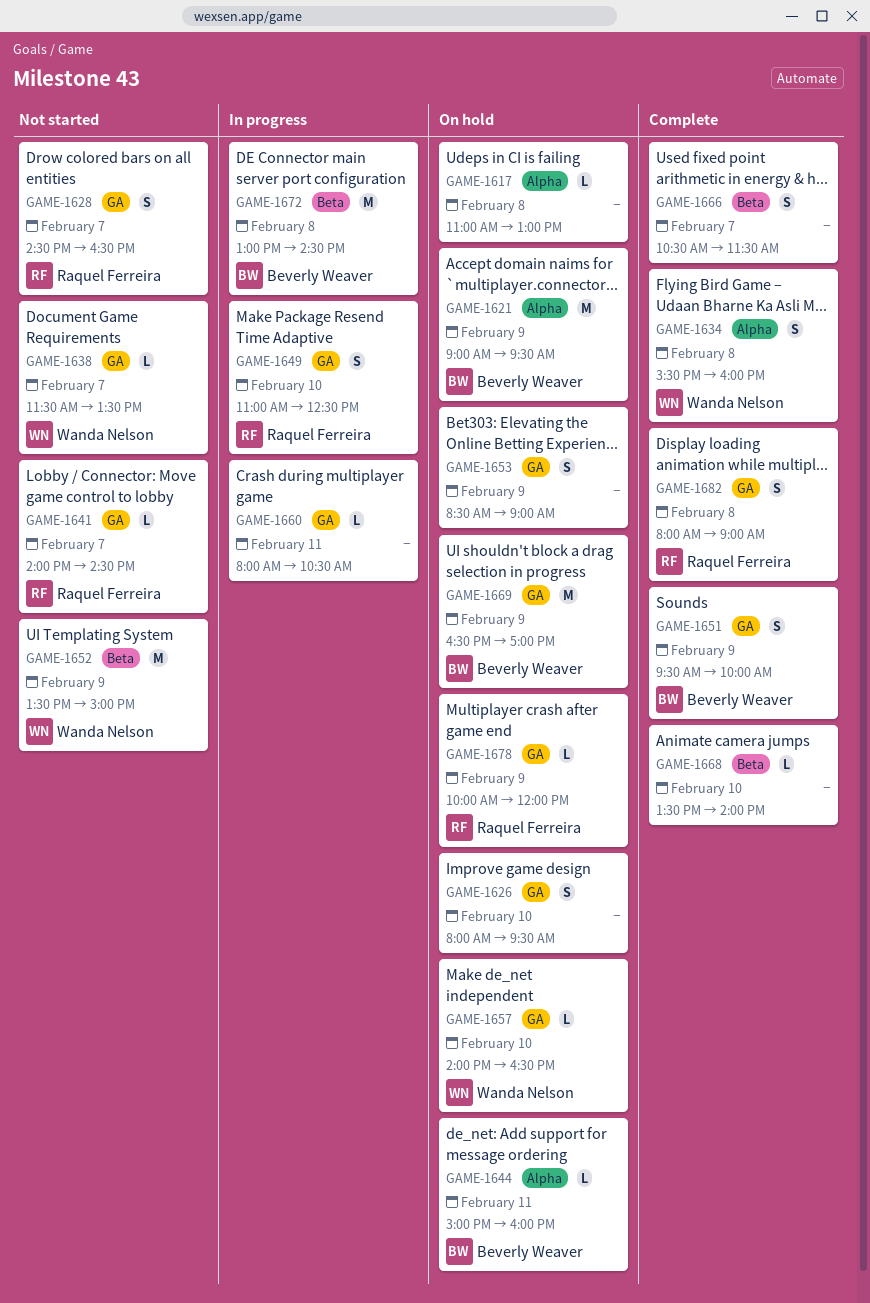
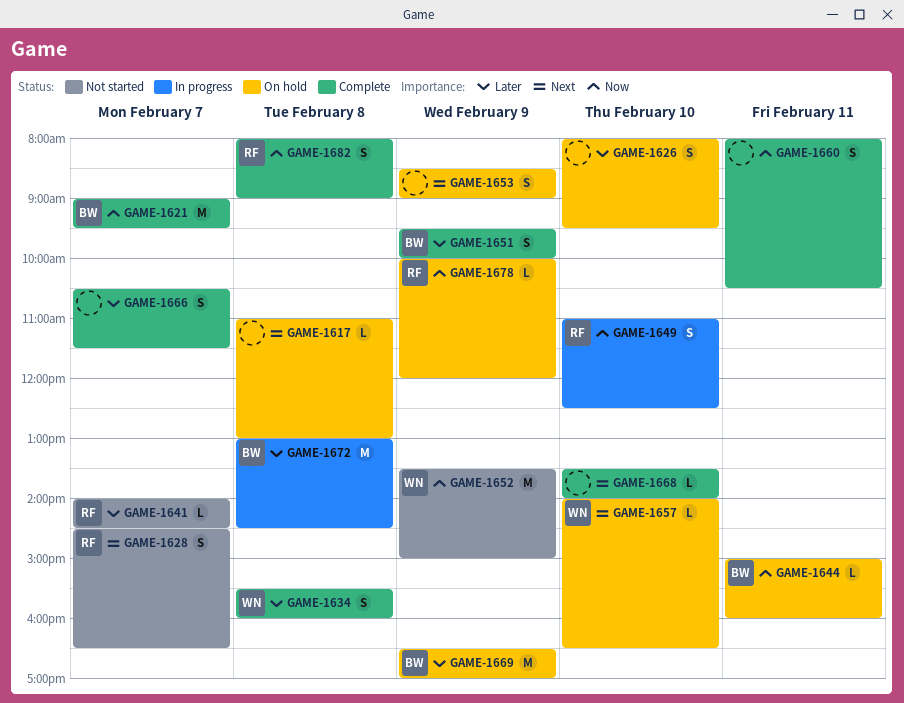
GAME-1621, status: On hold -> Complete
GAME-1621, day: Feb 9 -> Feb 7
GAME-1638: present -> none
GAME-1660, status: In progress -> Complete
GAME-1660, estimate: L -> S

